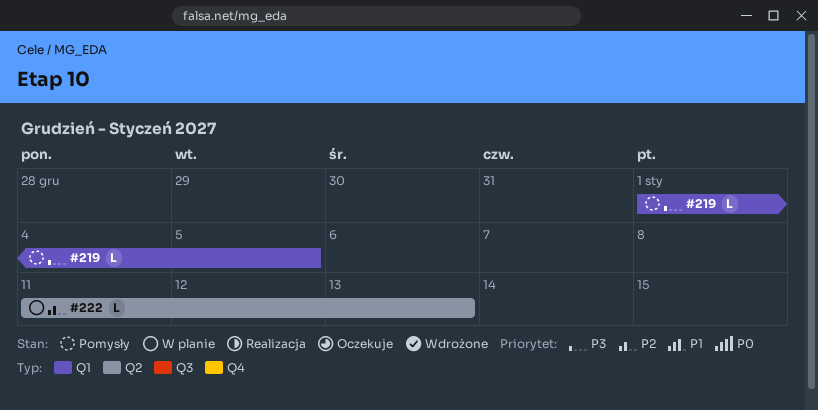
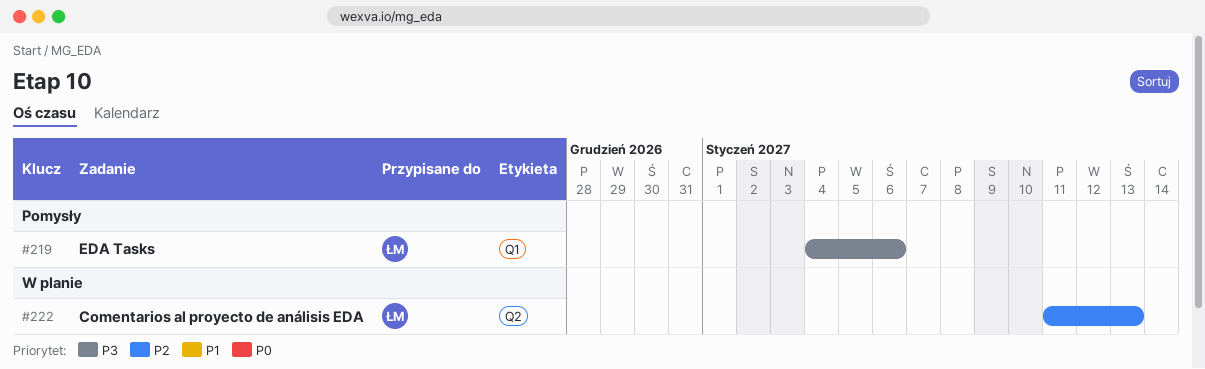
#219, start: Jan 1 -> Jan 4
#219, due: Jan 5 -> Jan 6

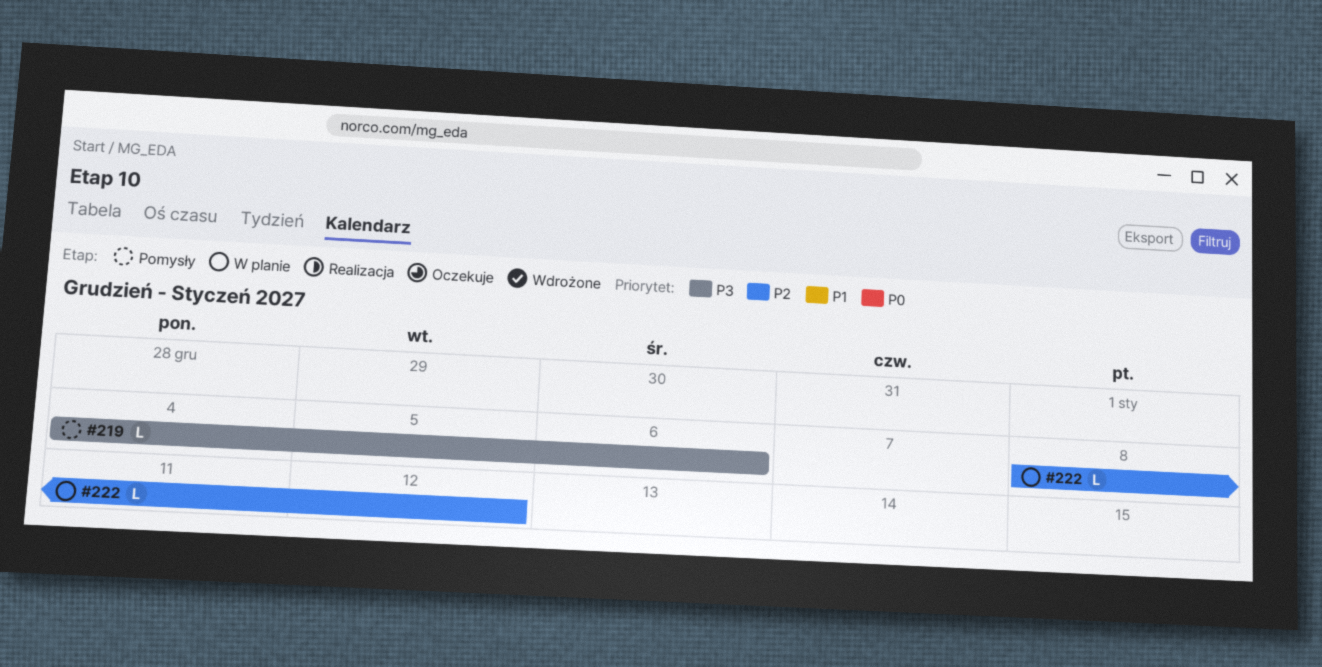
#222, start: Jan 11 -> Jan 8
#222, due: Jan 13 -> Jan 12

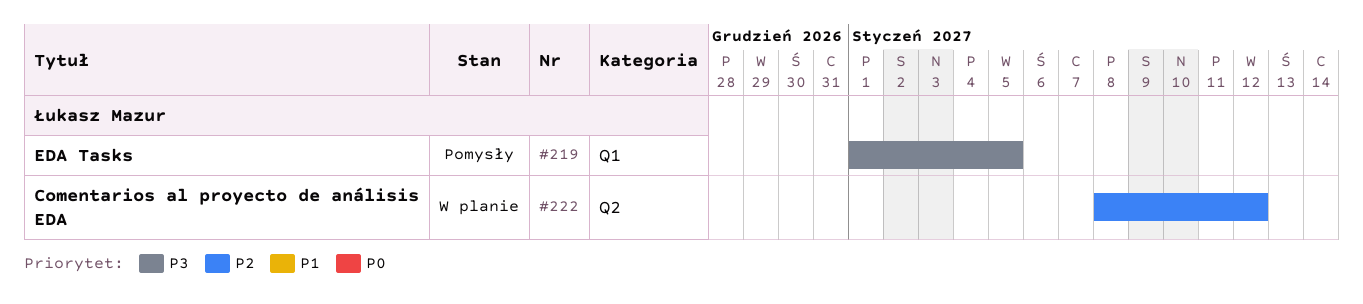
#219, start: Jan 4 -> Jan 1
#219, due: Jan 6 -> Jan 5

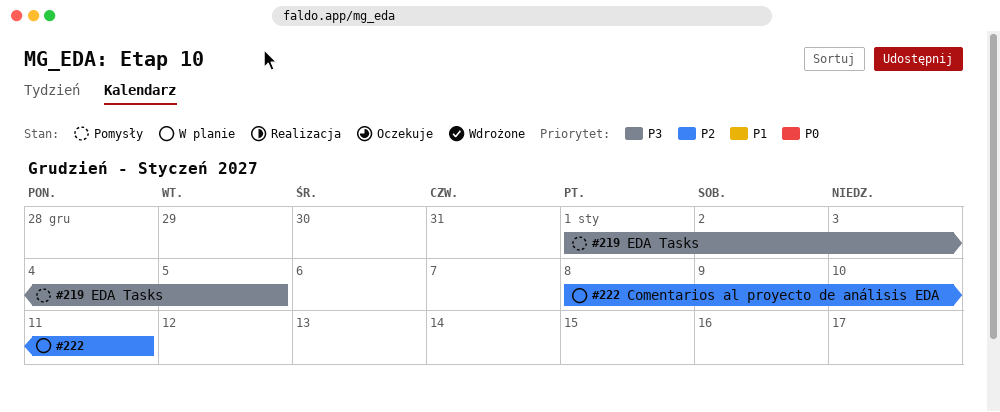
#222, due: Jan 12 -> Jan 11

